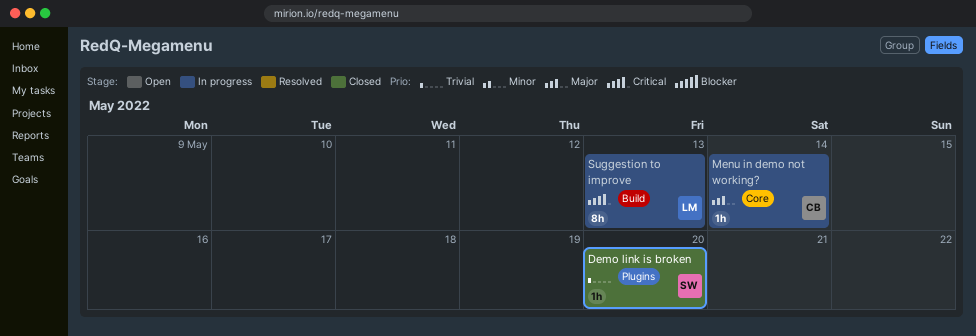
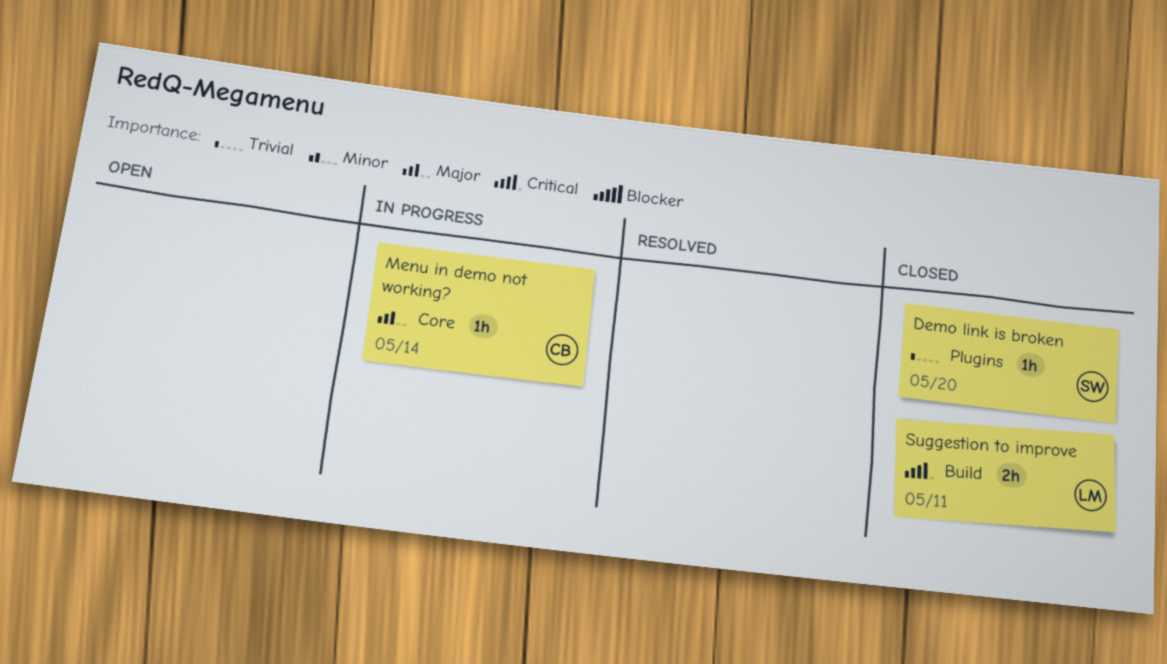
Suggestion to improve, status: In progress -> Closed
Suggestion to improve, estimate: 8h -> 2h
Suggestion to improve, due: May 13 -> May 11

